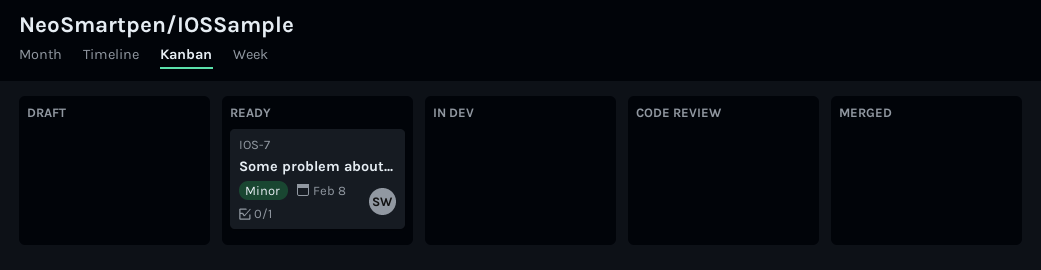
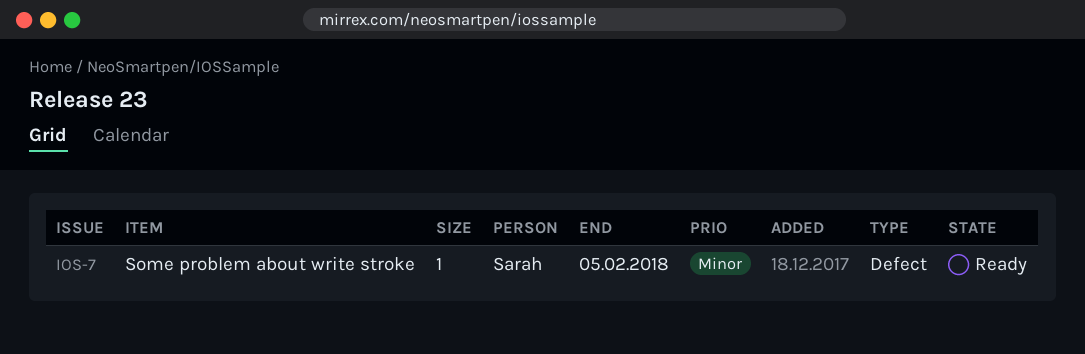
IOS-7, due: Feb 8 -> Feb 5

